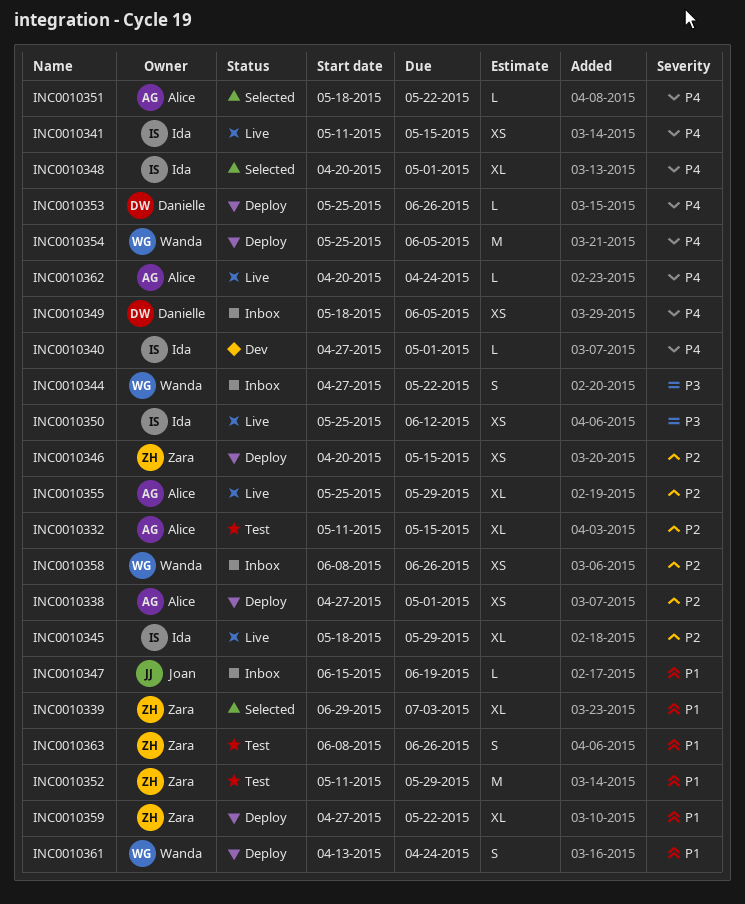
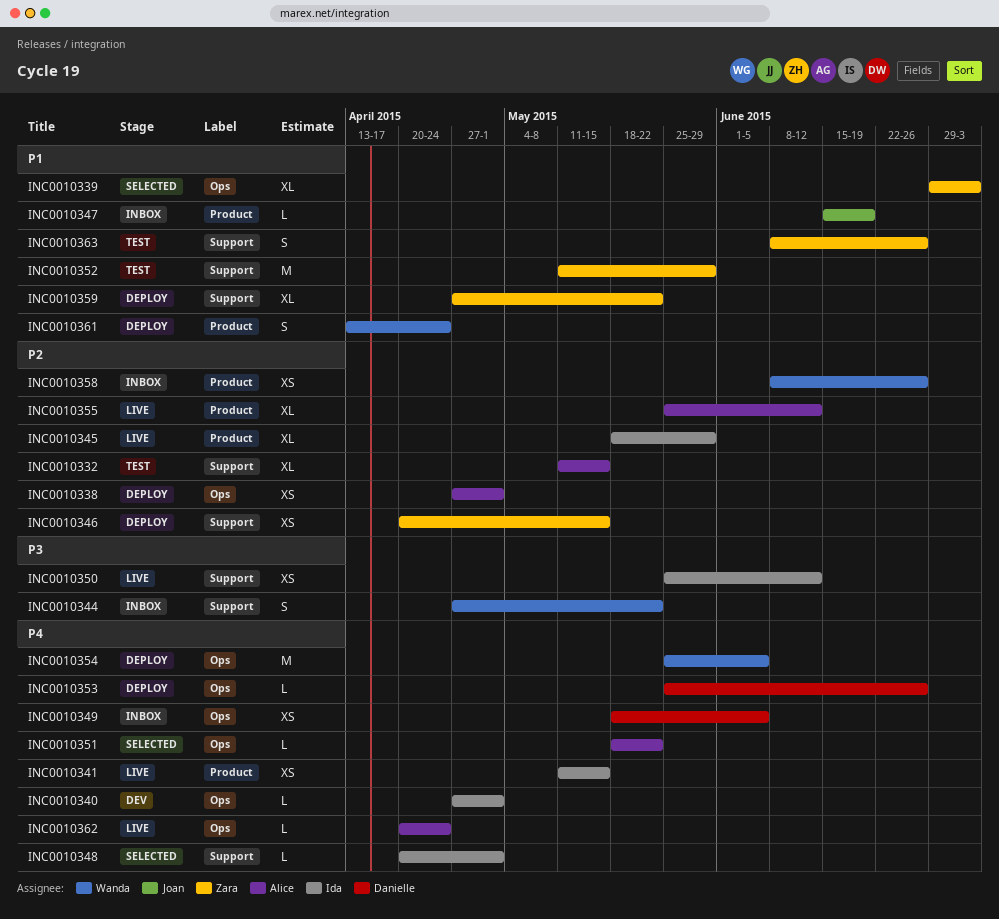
INC0010348, estimate: XL -> L
INC0010355, due: May 29 -> Jun 12

